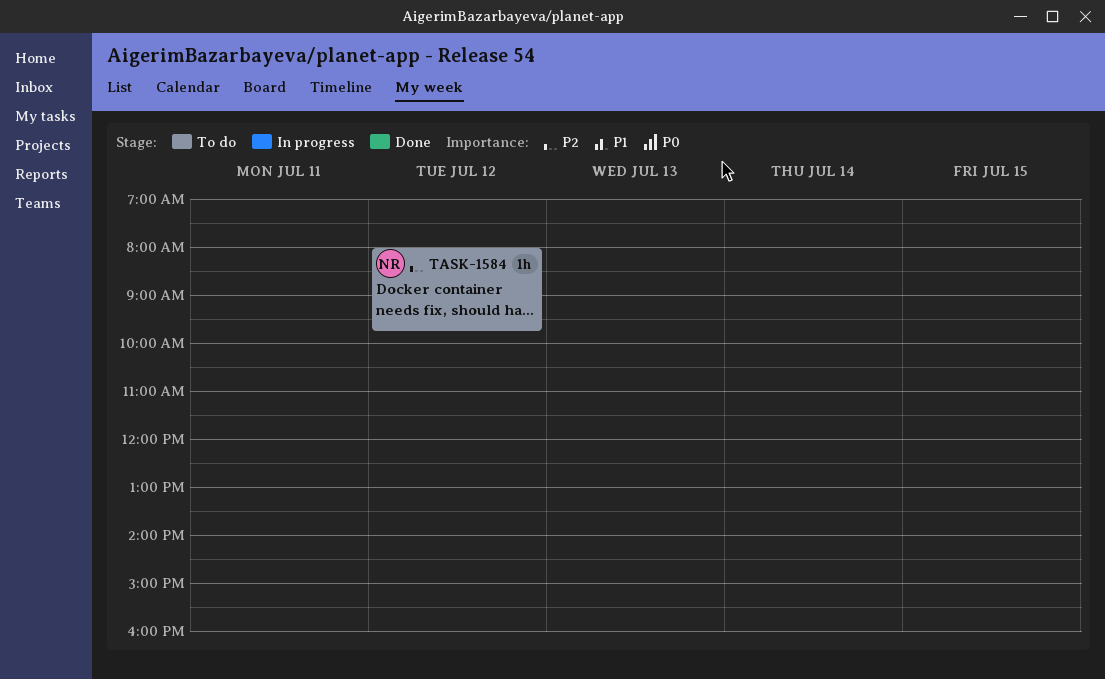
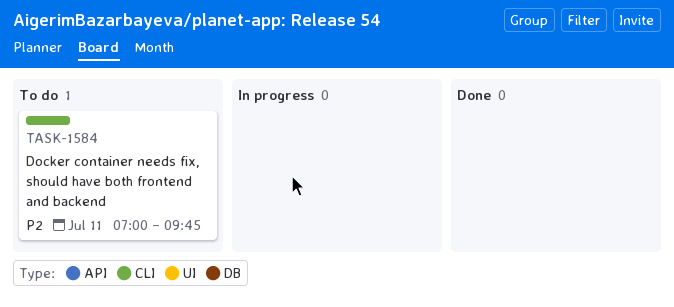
TASK-1584, day: Jul 12 -> Jul 11
TASK-1584, begins: 08:00 -> 07:00

